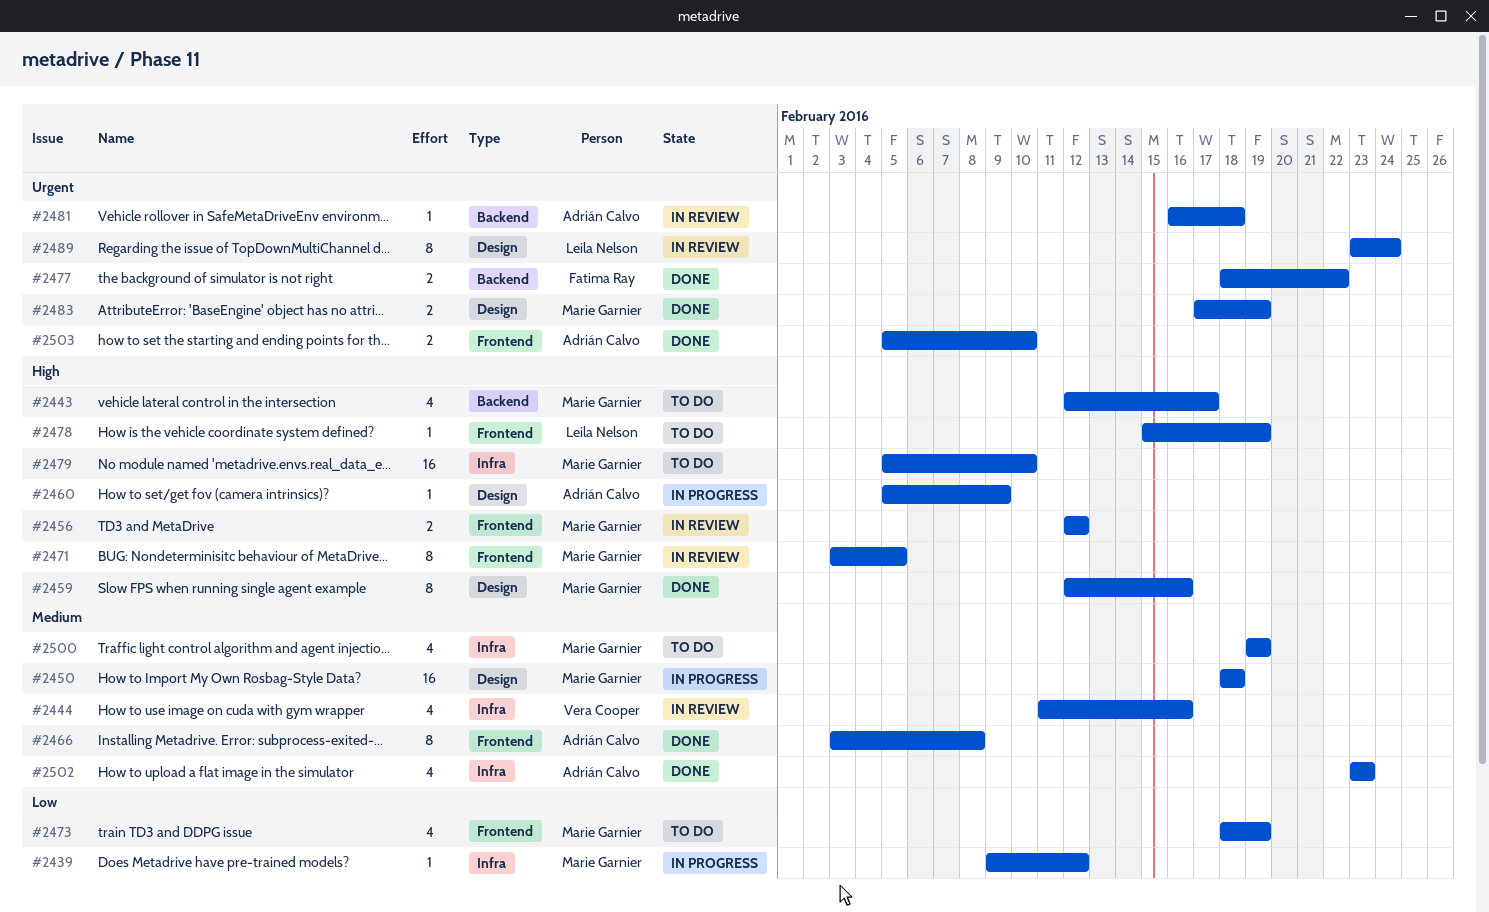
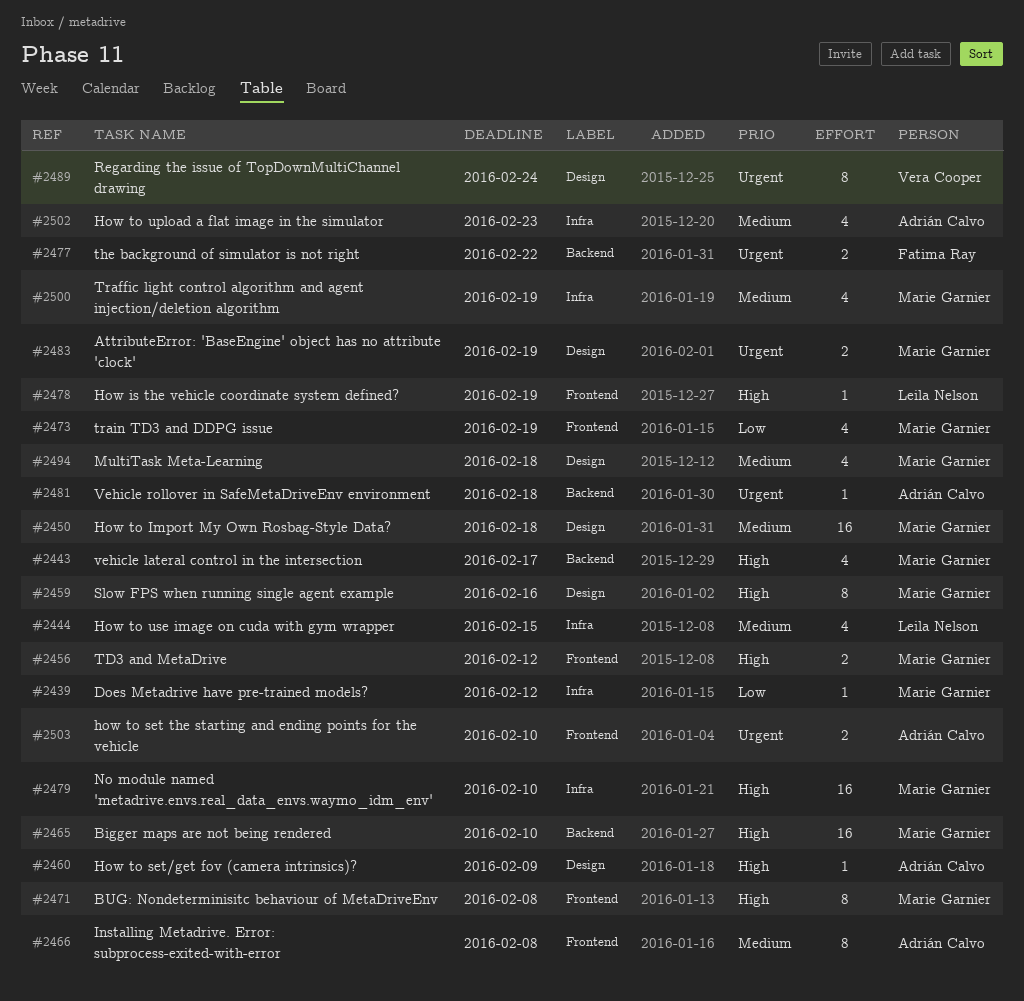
#2444, owner: Vera Cooper -> Leila Nelson
#2444, due: Feb 16 -> Feb 15
#2465: none -> present
#2471, due: Feb 5 -> Feb 8
#2489, owner: Leila Nelson -> Vera Cooper
#2494: none -> present

